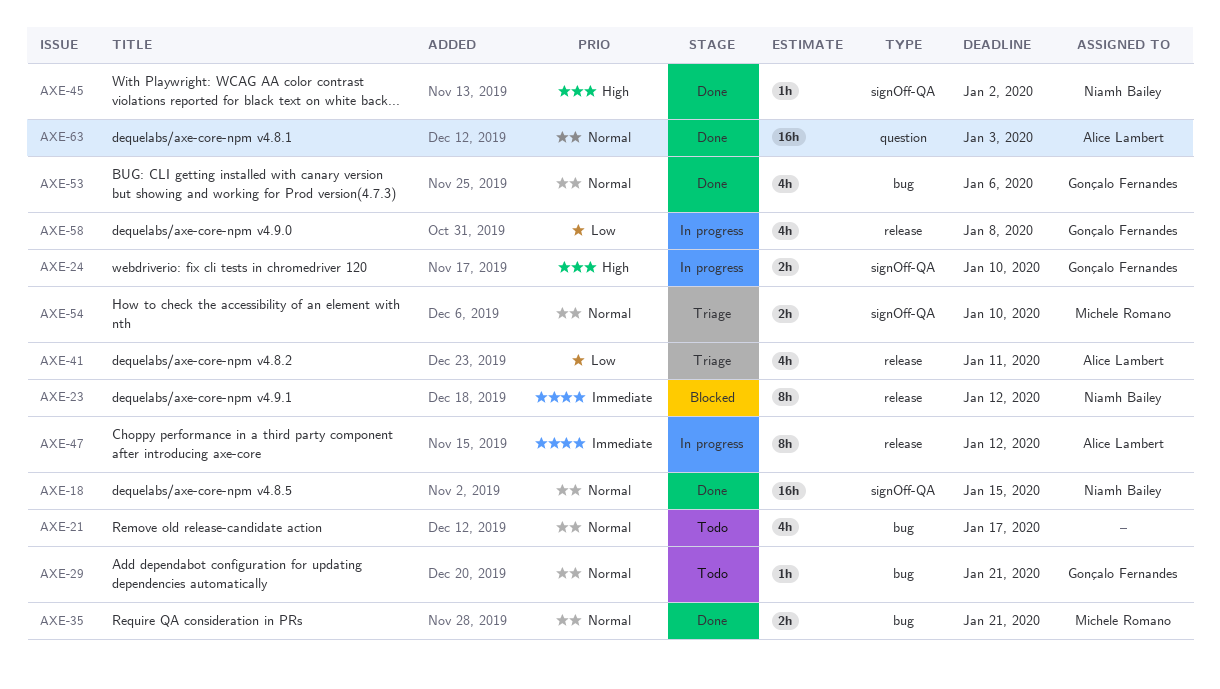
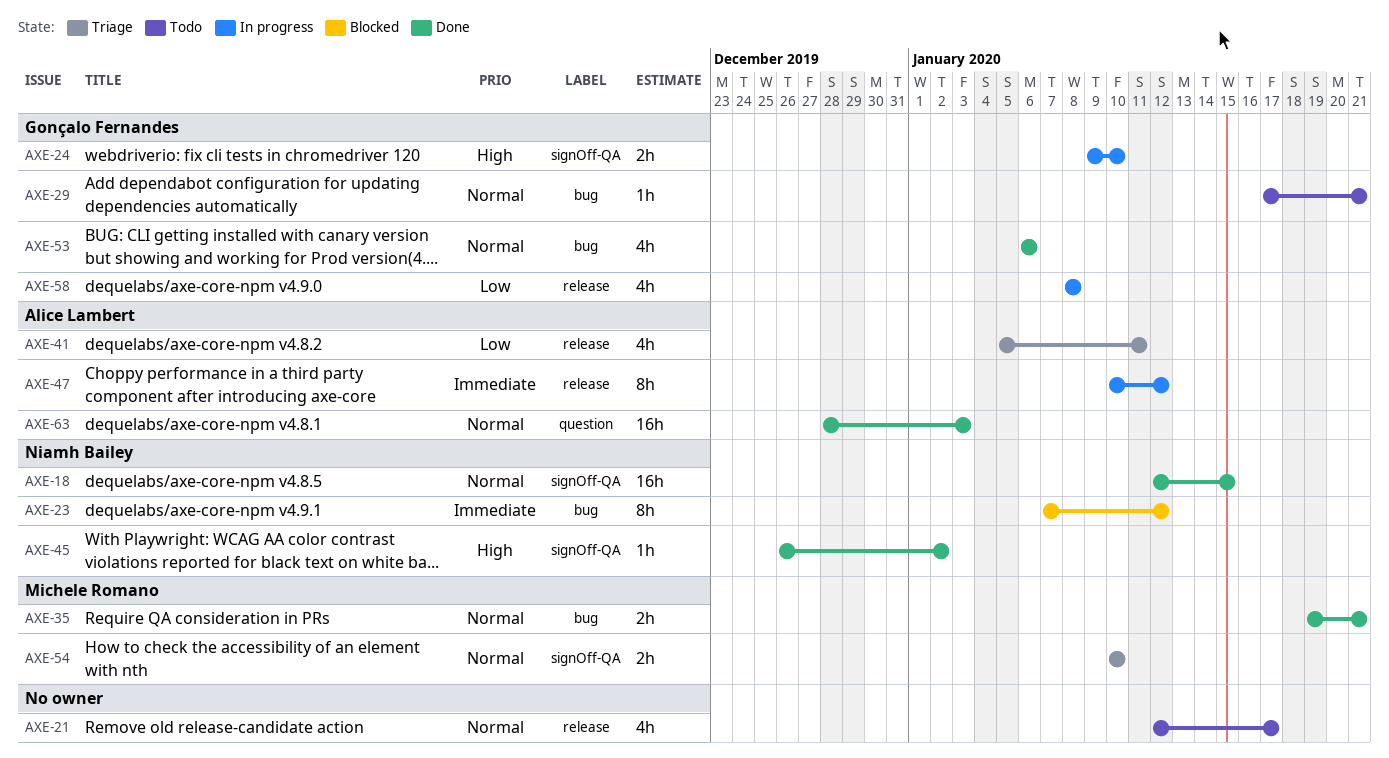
AXE-21, label: bug -> release
AXE-23, label: release -> bug

